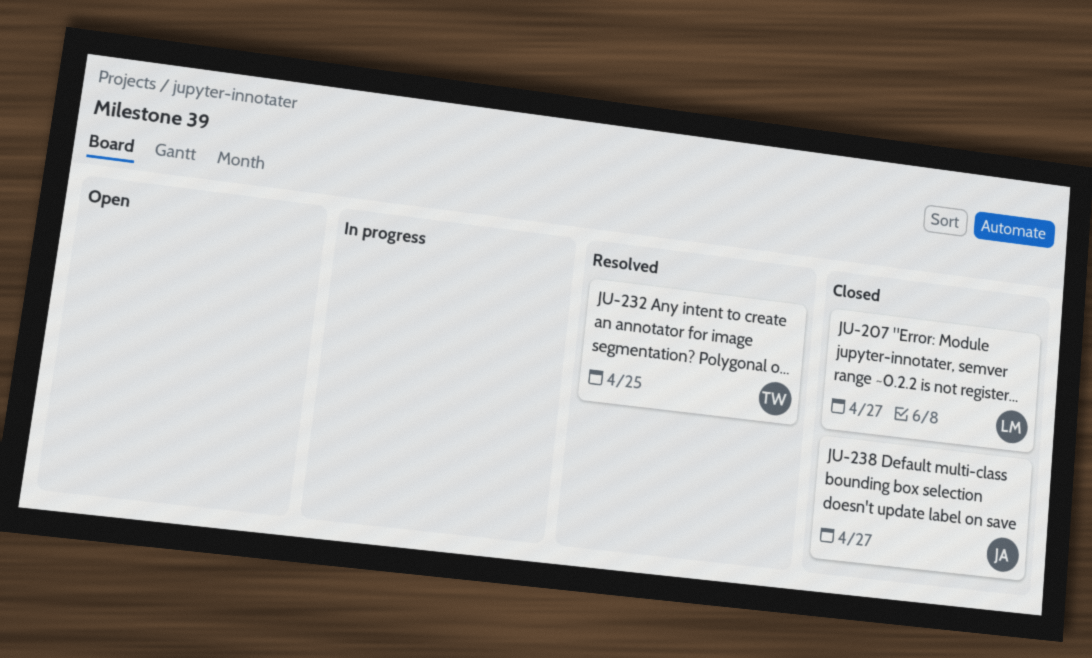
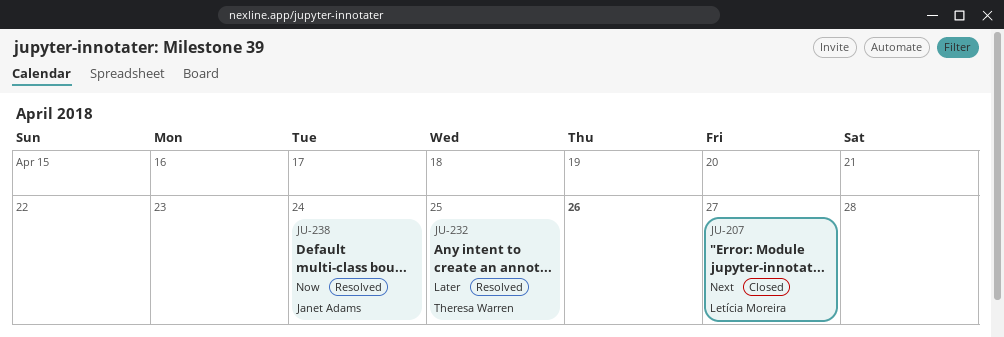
JU-238, status: Closed -> Resolved
JU-238, due: Apr 27 -> Apr 24

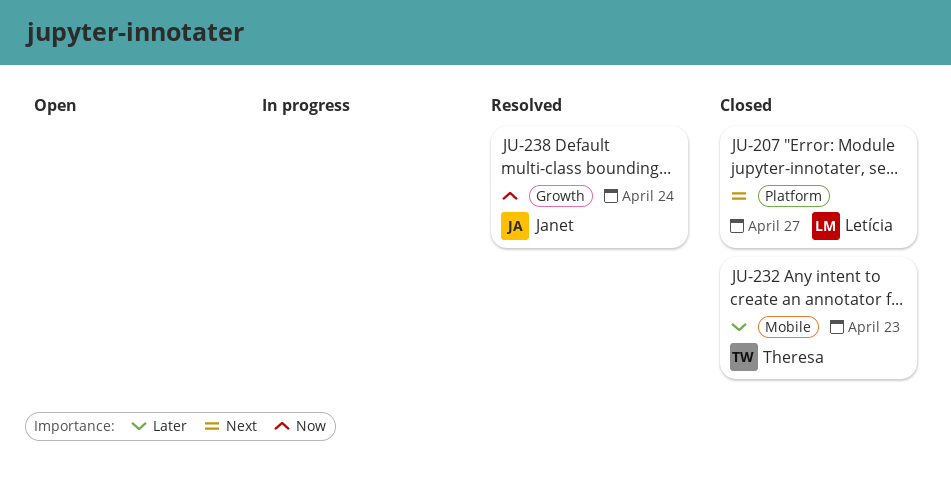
JU-232, status: Resolved -> Closed
JU-232, due: Apr 25 -> Apr 23

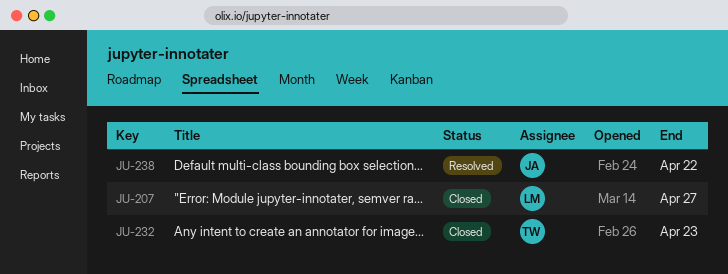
JU-238, due: Apr 24 -> Apr 22

